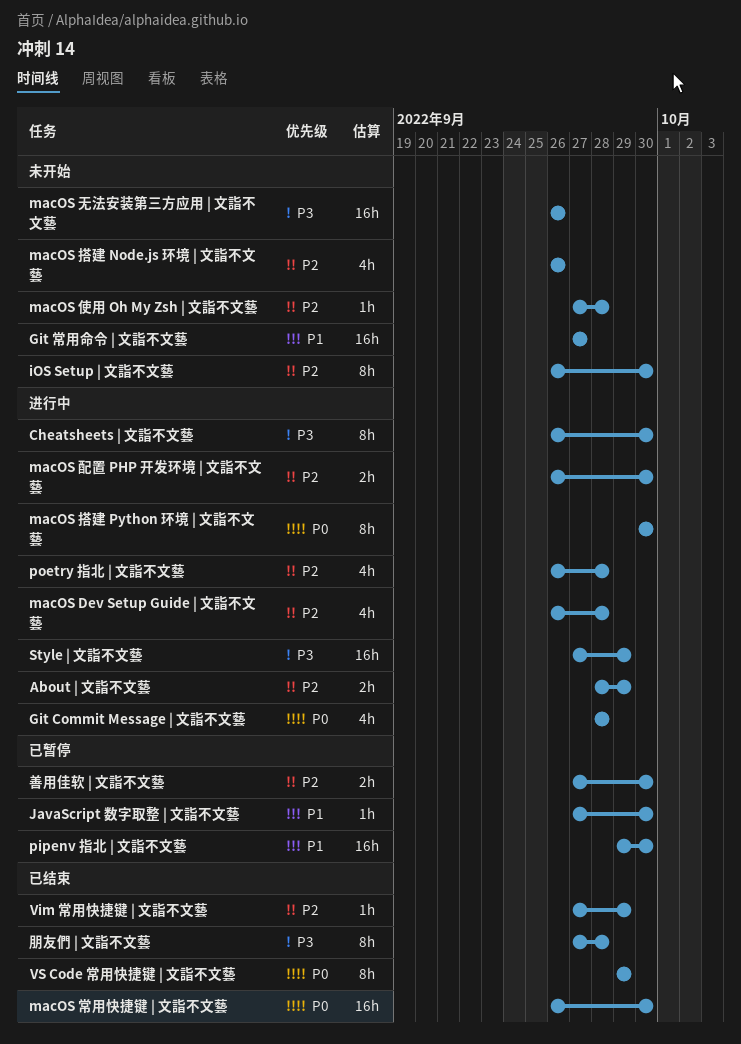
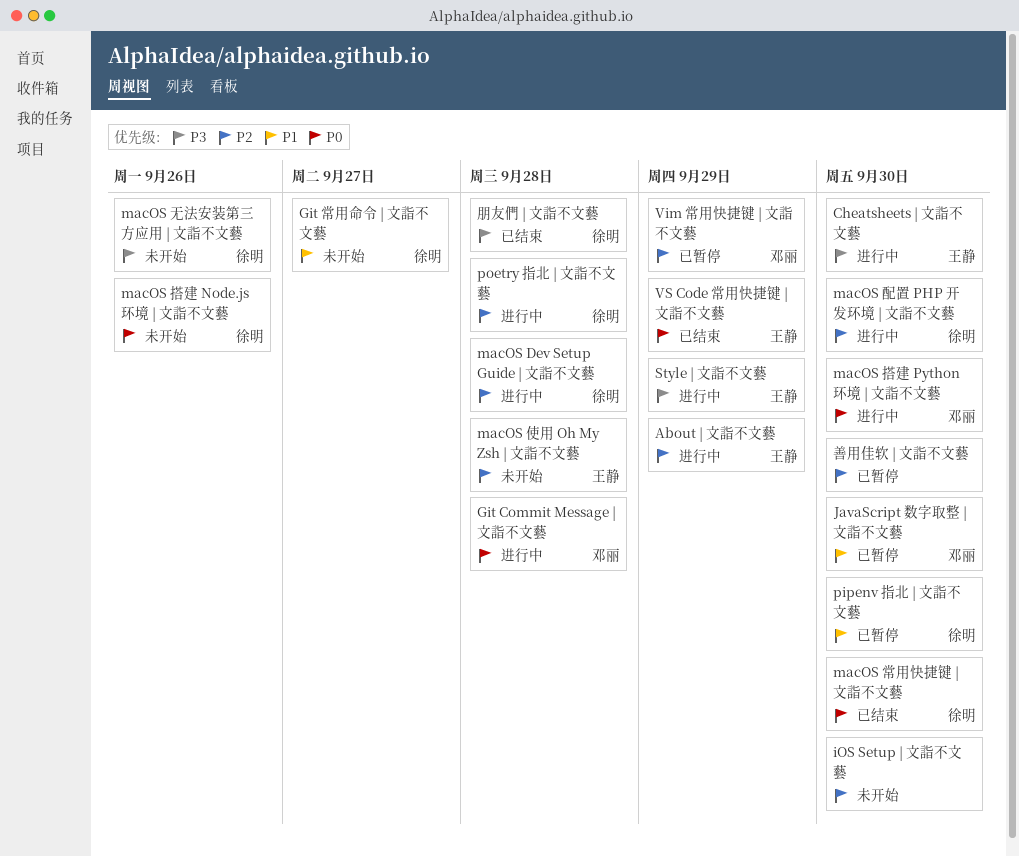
macOS 搭建 Node.js 环境 | 文詣不文藝, priority: P2 -> P0
Vim 常用快捷键 | 文詣不文藝, status: 已结束 -> 已暂停

